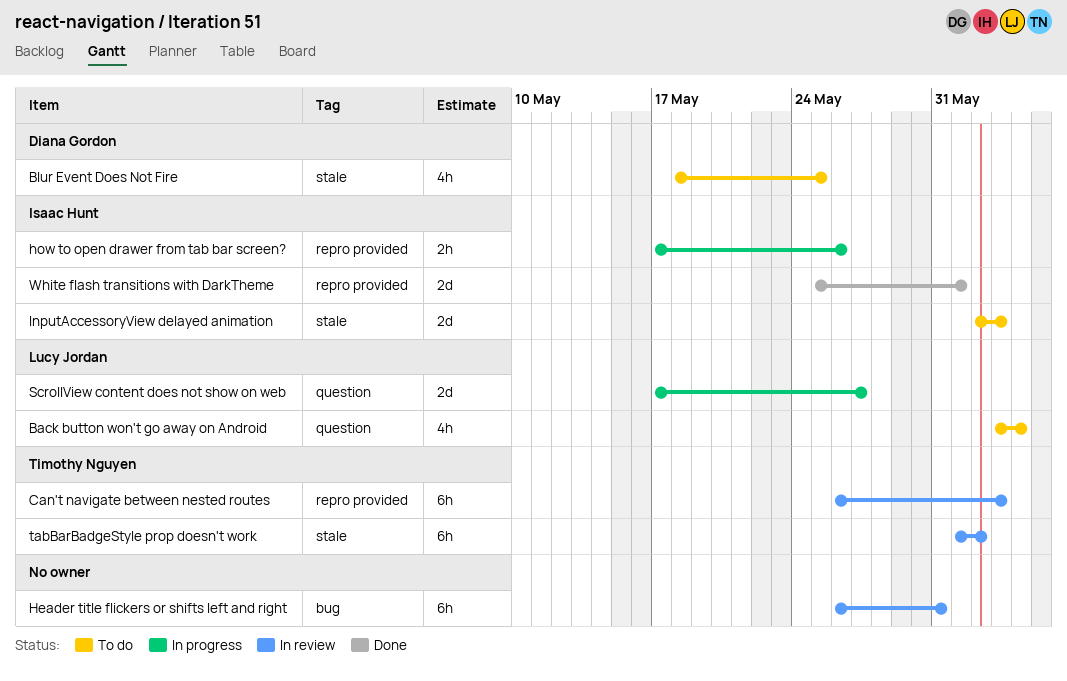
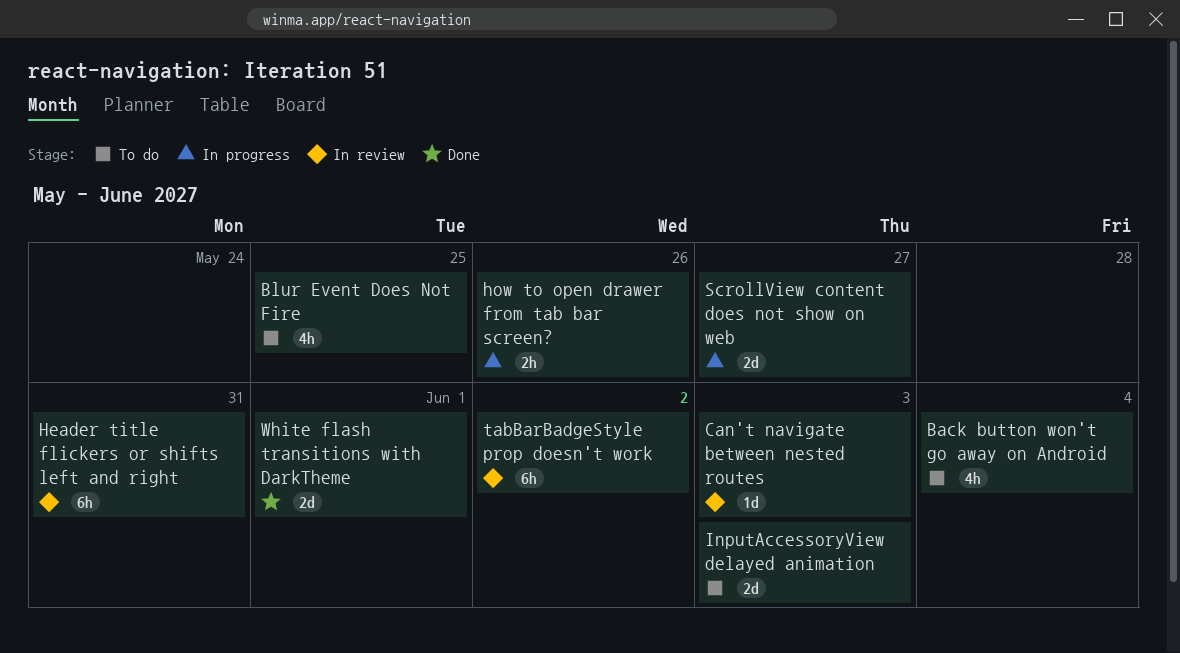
Can't navigate between nested routes, estimate: 6h -> 1d

